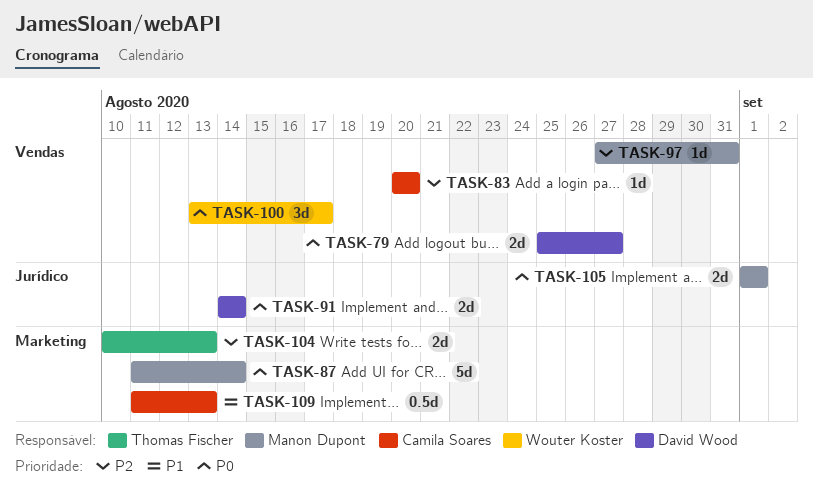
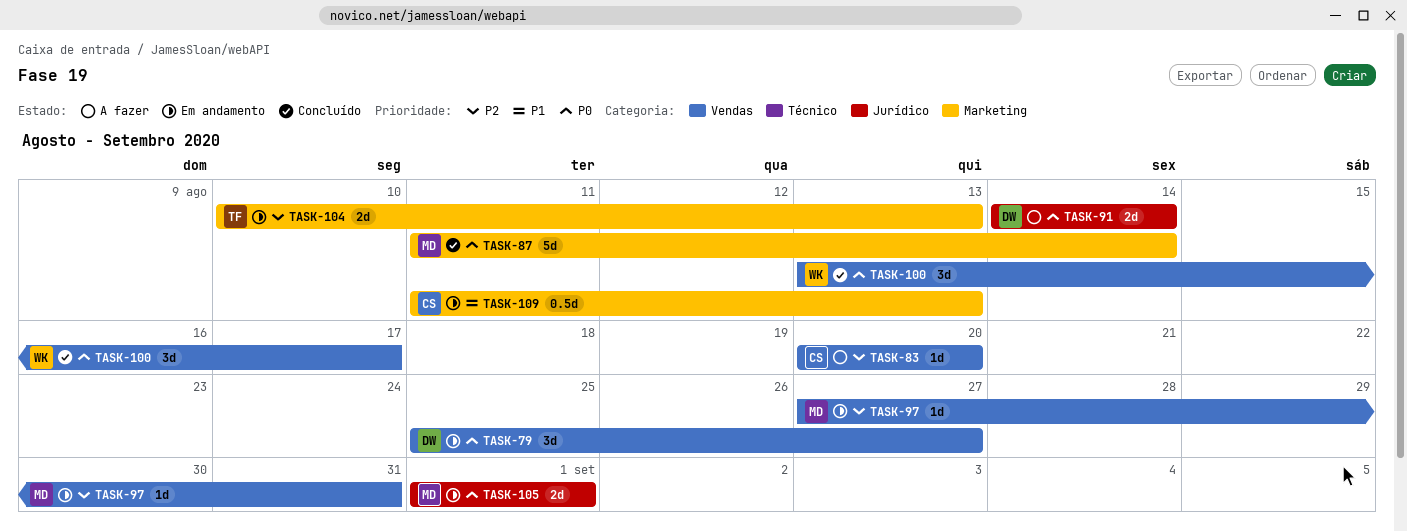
TASK-79, estimate: 2d -> 3d

